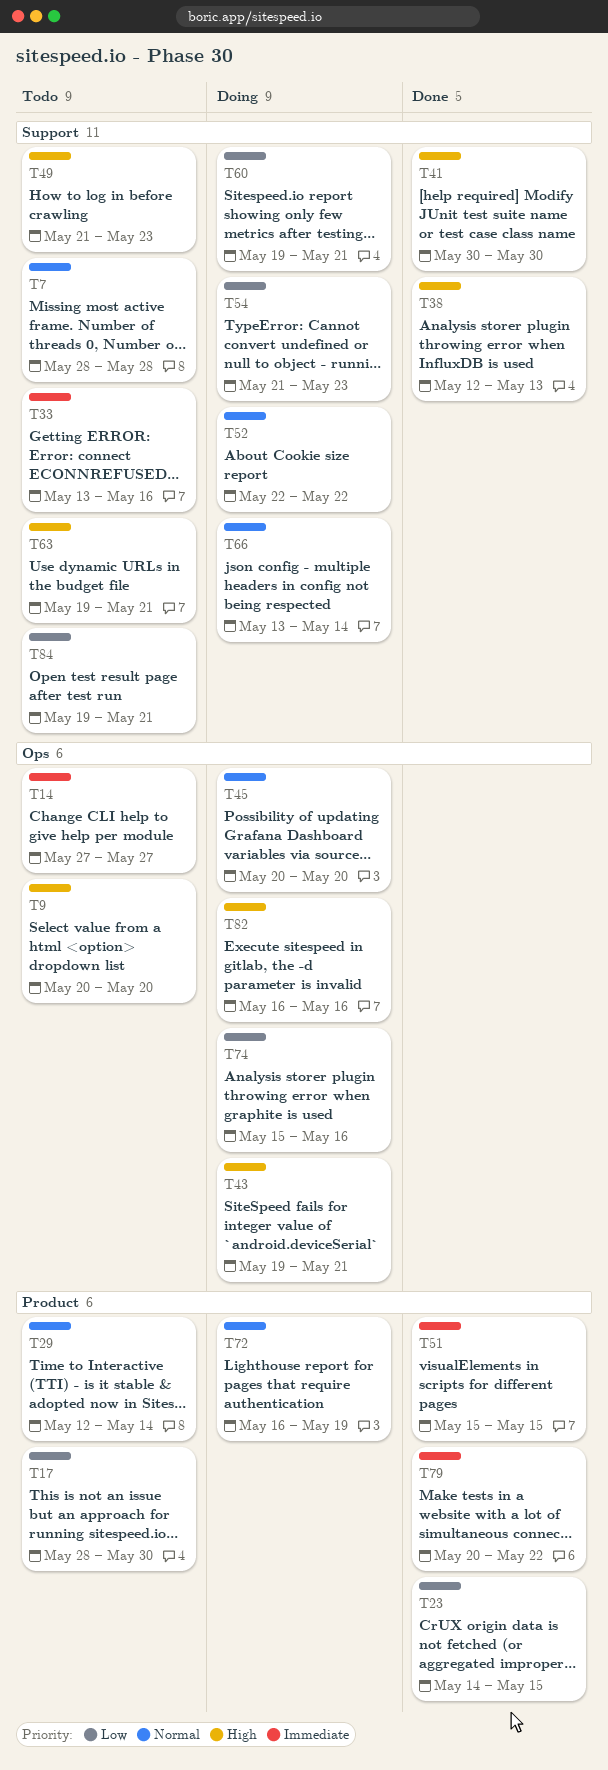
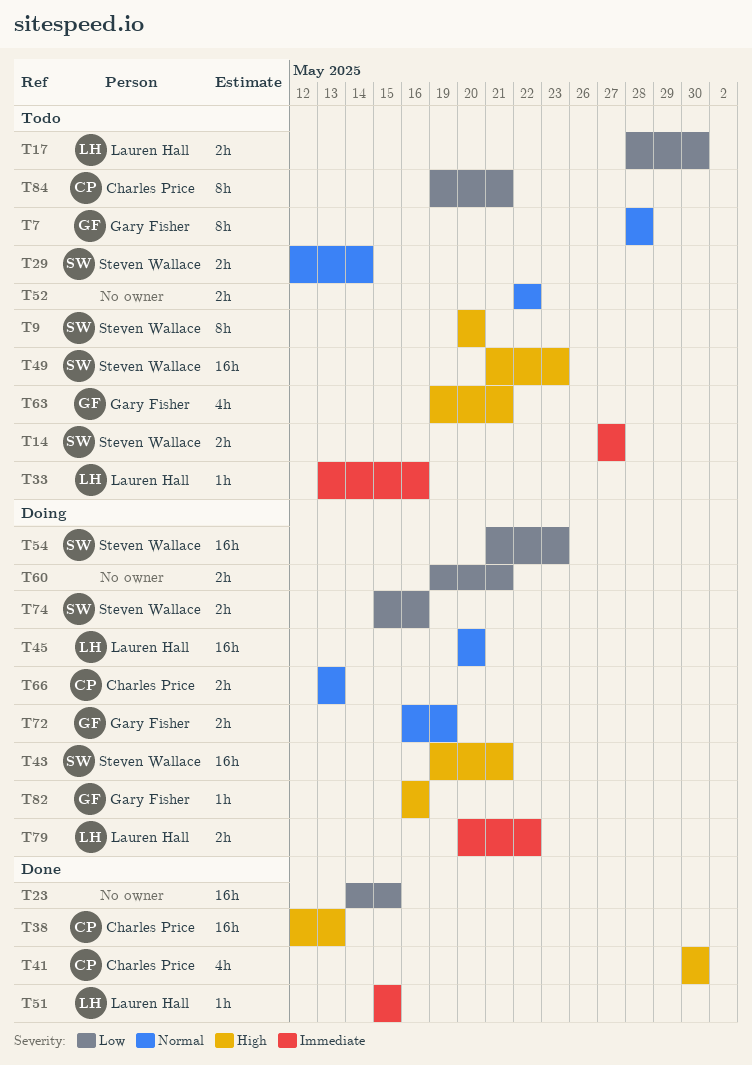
T52, status: Doing -> Todo
T66, due: May 14 -> May 13
T79, status: Done -> Doing

